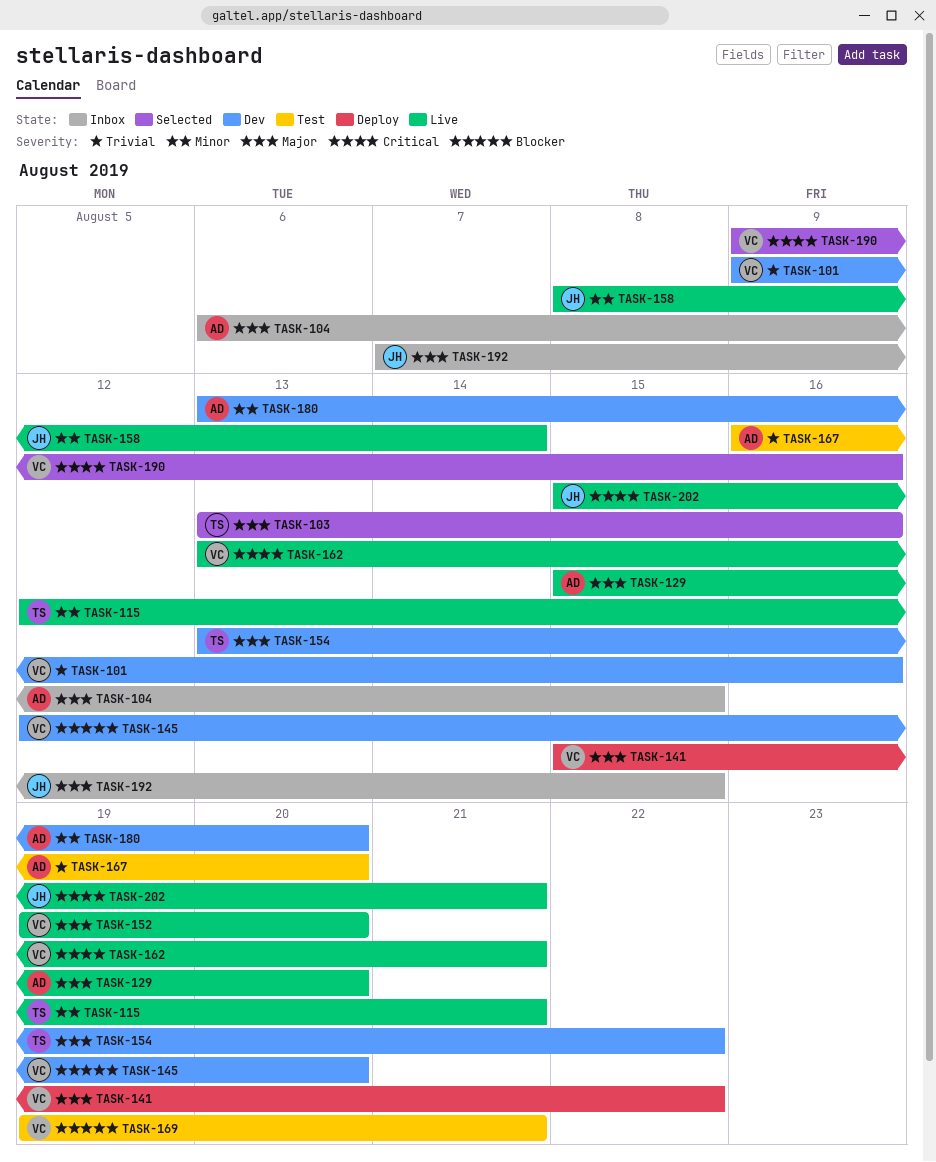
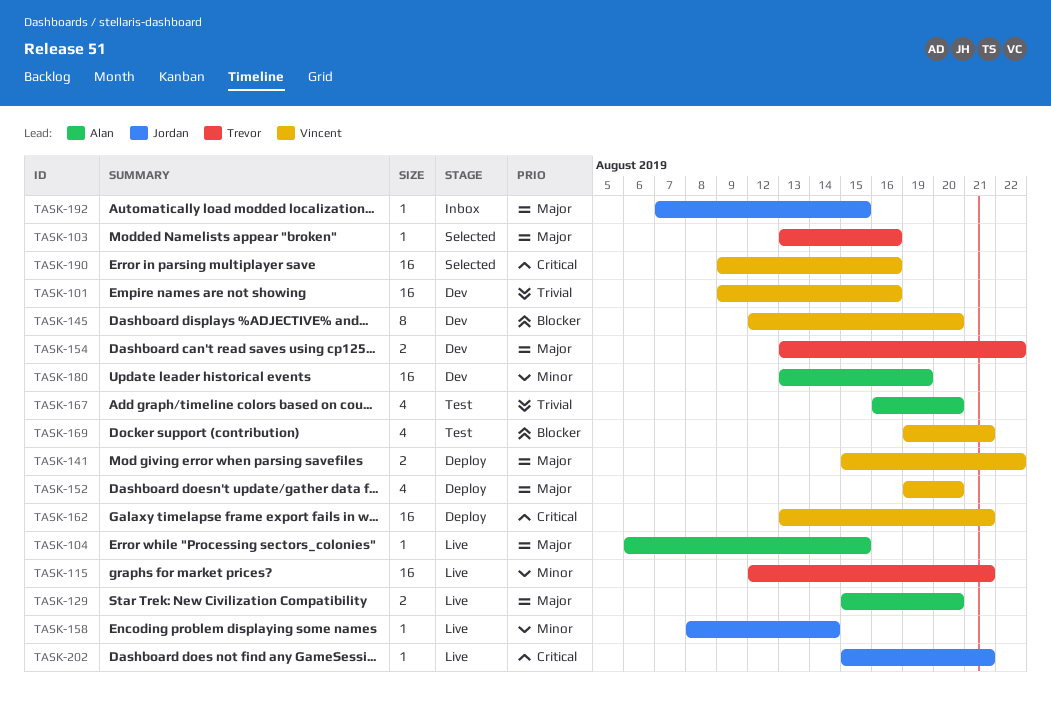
TASK-104, status: Inbox -> Live
TASK-152, status: Live -> Deploy
TASK-162, status: Live -> Deploy
TASK-180, due: Aug 20 -> Aug 19

